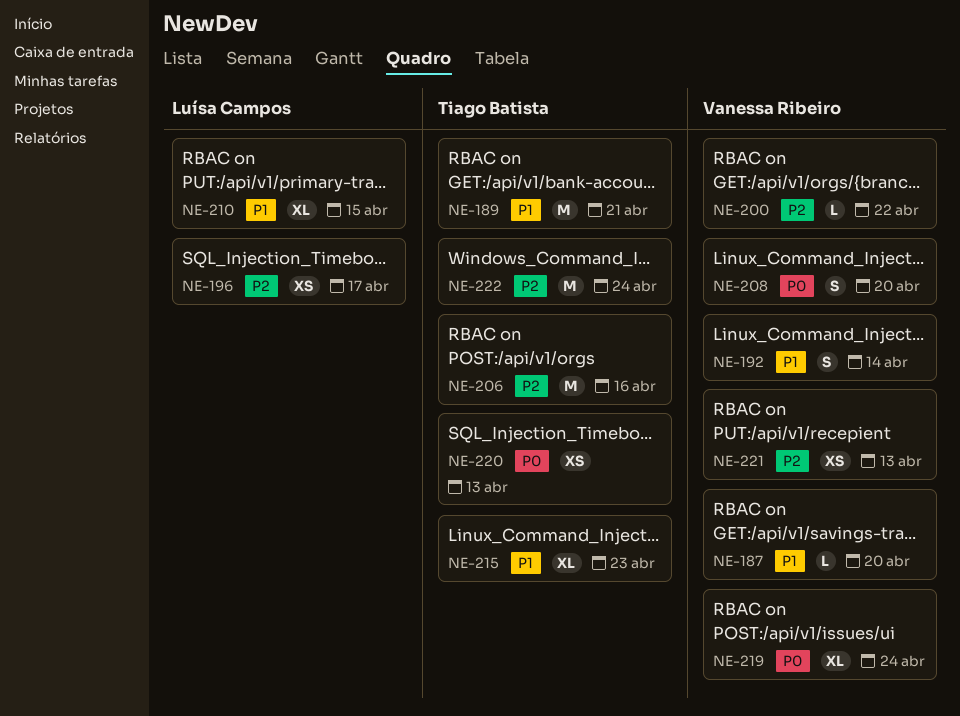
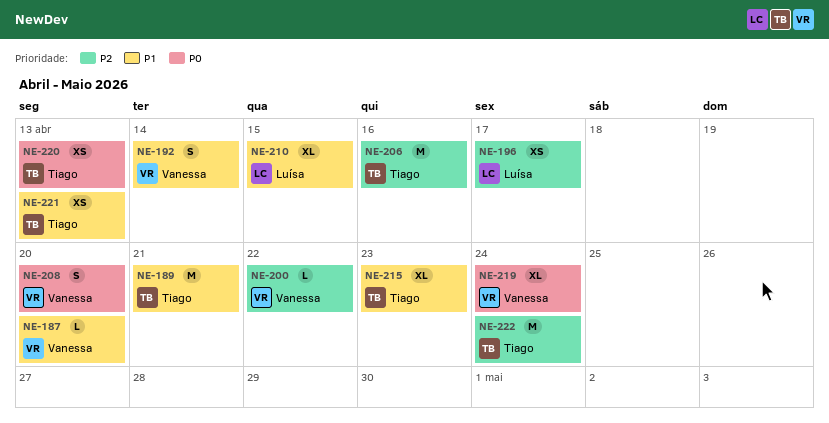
NE-221, owner: Vanessa Ribeiro -> Tiago Batista
NE-221, priority: P2 -> P1

